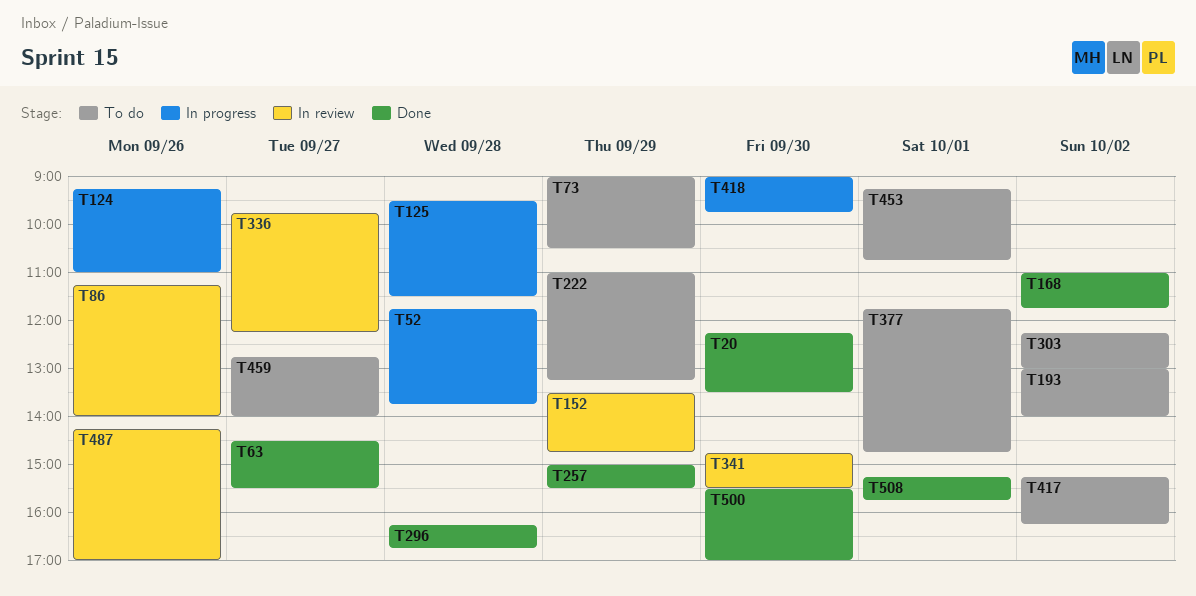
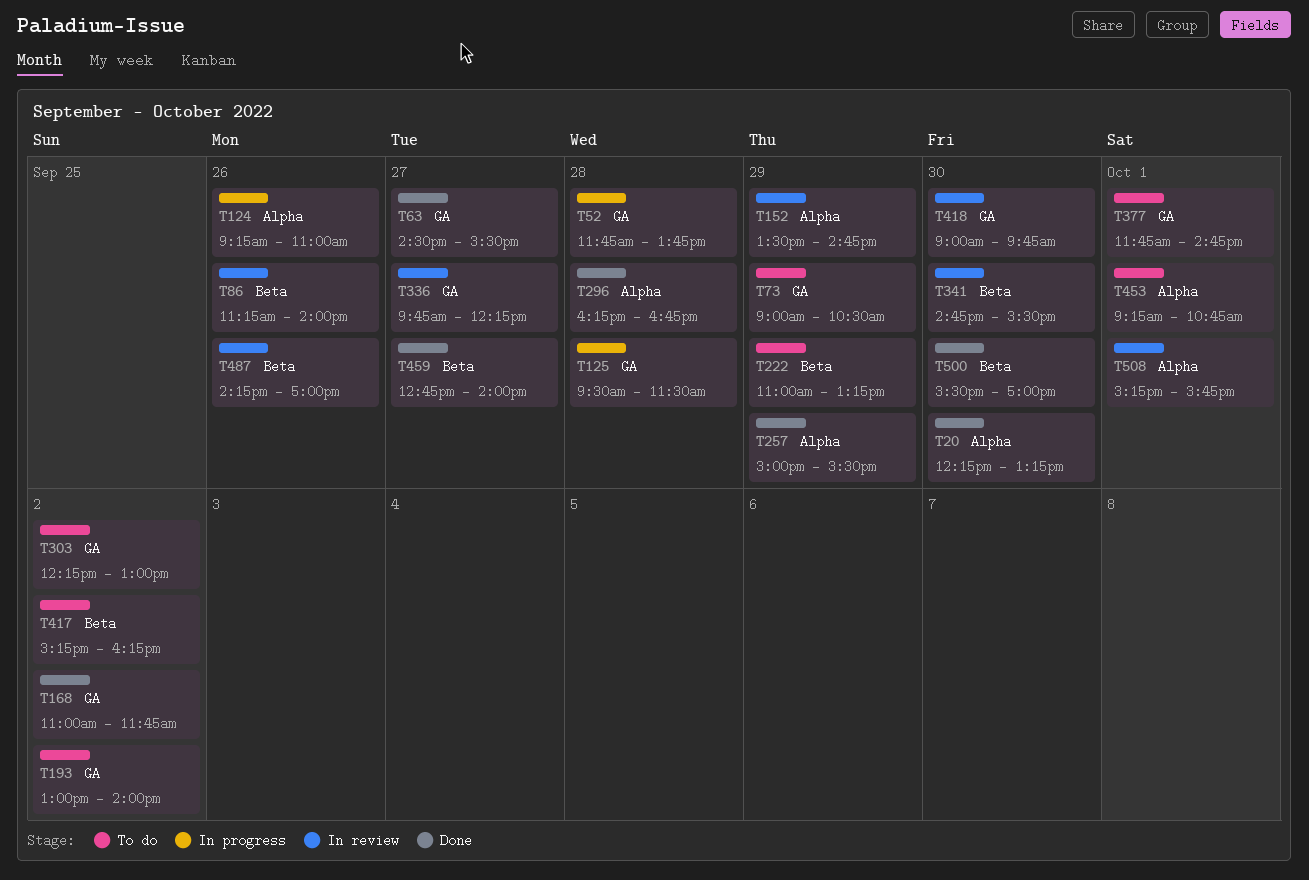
T20, ends: 13:30 -> 13:15
T418, status: In progress -> In review
T459, status: To do -> Done
T508, status: Done -> In review

